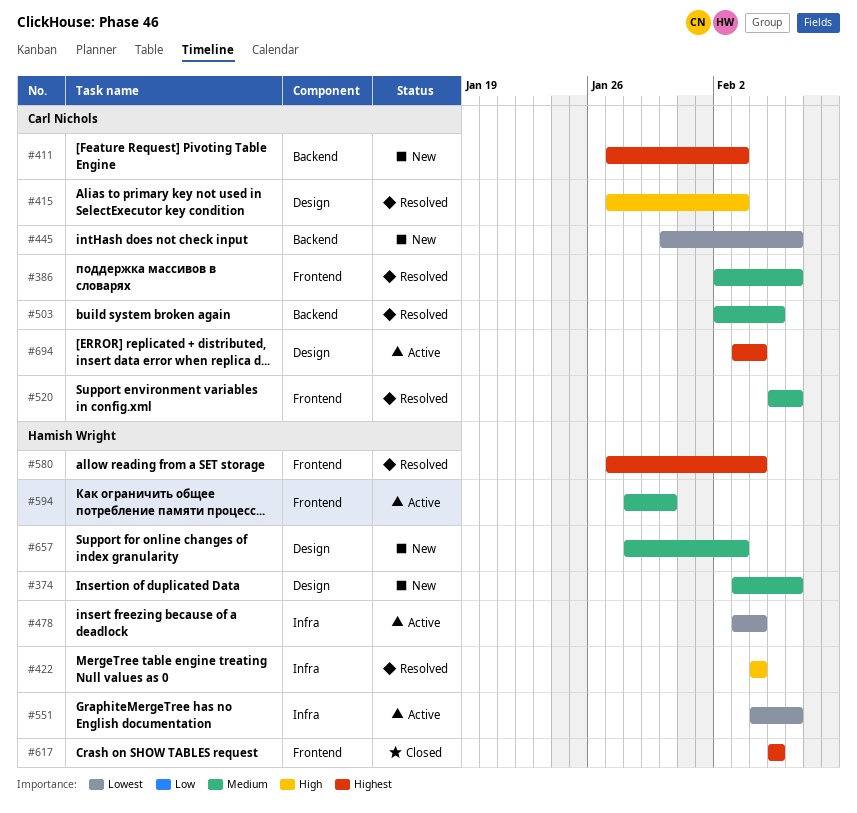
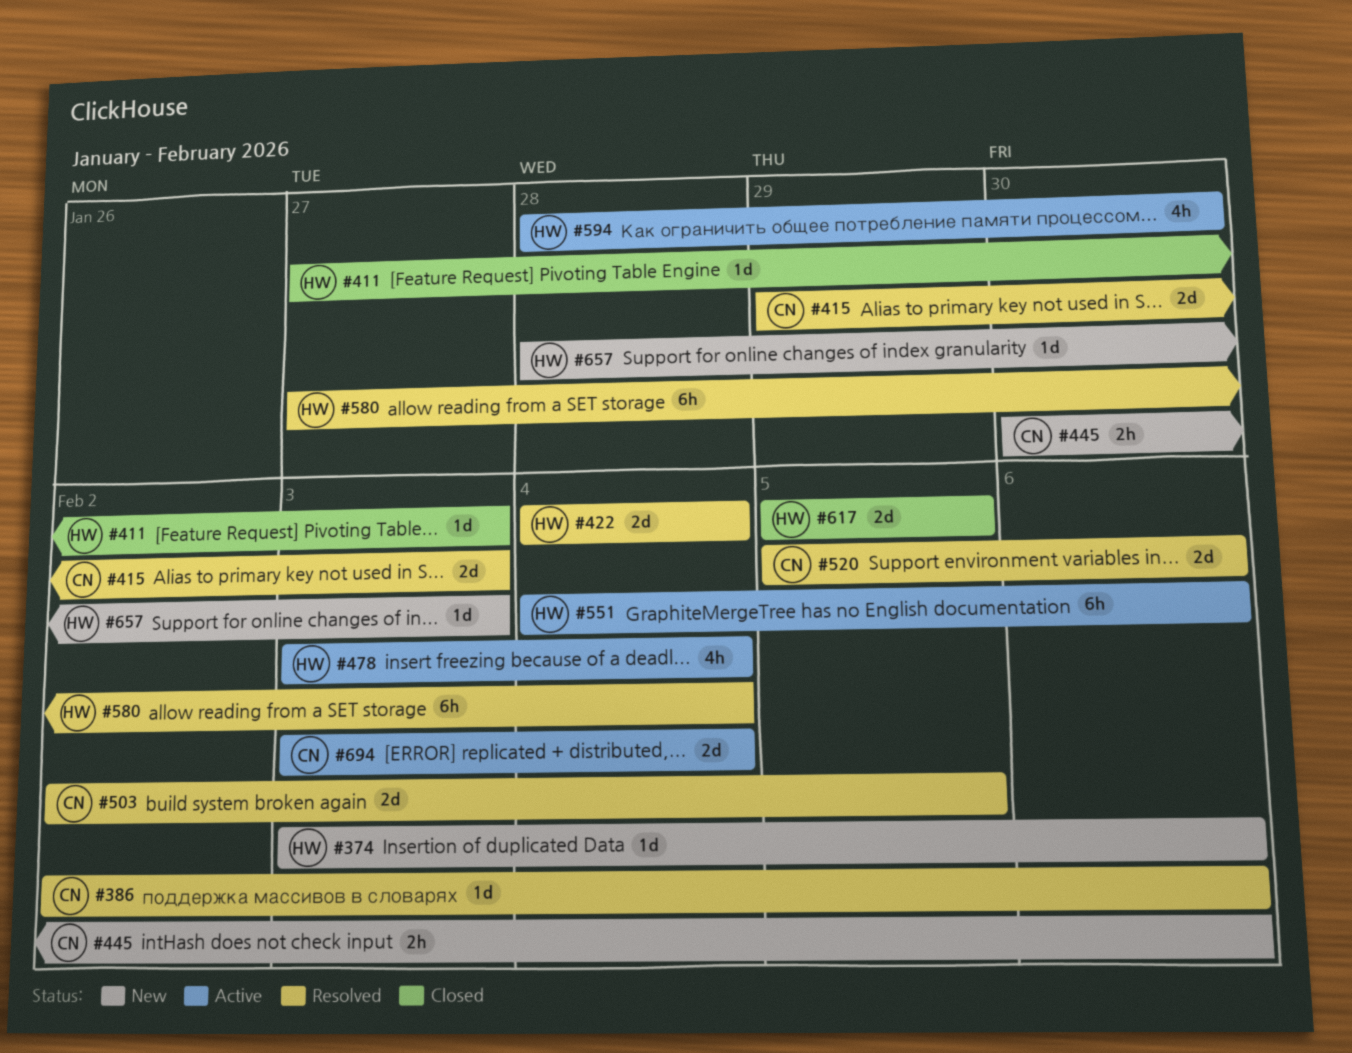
#411, status: New -> Closed
#411, owner: Carl Nichols -> Hamish Wright
#415, start: Jan 27 -> Jan 29

